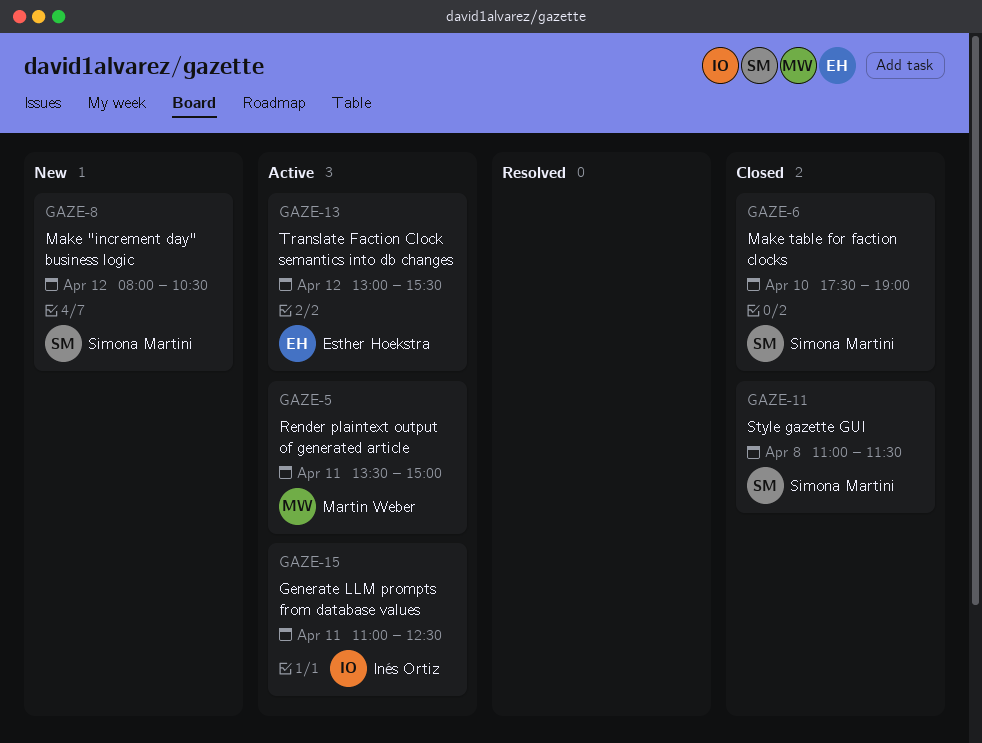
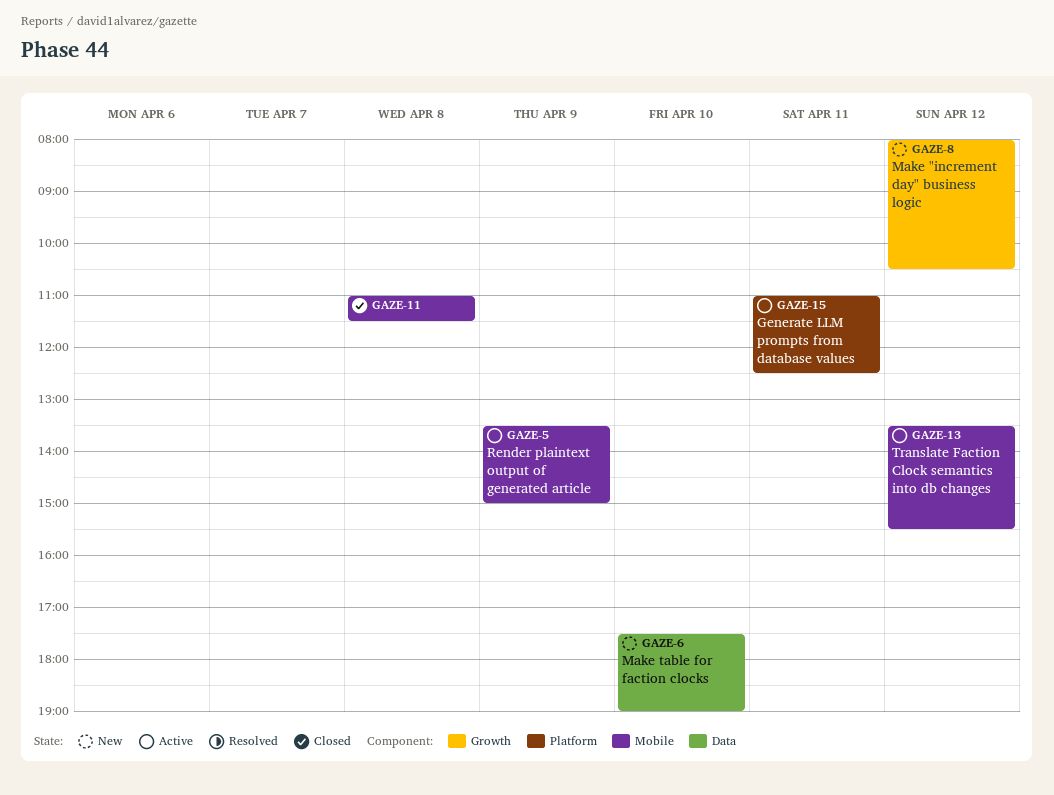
GAZE-5, day: Apr 11 -> Apr 9
GAZE-6, status: Closed -> New
GAZE-13, begins: 13:00 -> 13:30

